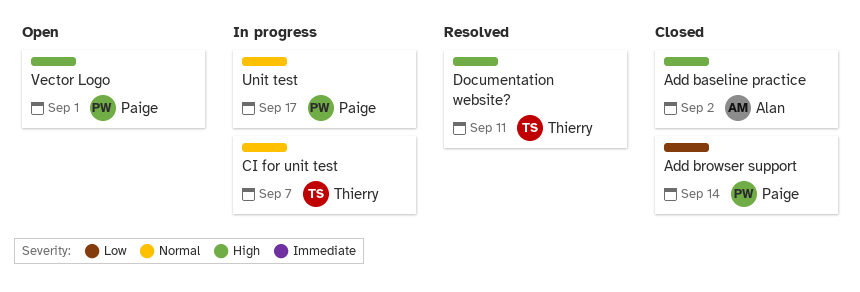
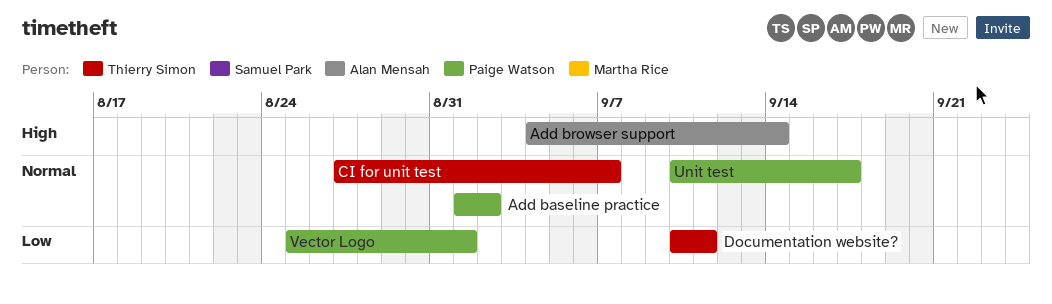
Add baseline practice, owner: Alan Mensah -> Paige Watson
Add baseline practice, priority: High -> Normal
Add browser support, owner: Paige Watson -> Alan Mensah
Add browser support, priority: Low -> High
Documentation website?, priority: High -> Low
Vector Logo, priority: High -> Low

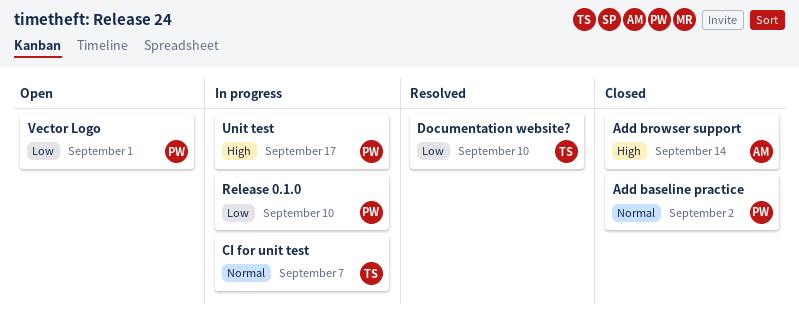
Documentation website?, due: Sep 11 -> Sep 10
Release 0.1.0: none -> present
Unit test, priority: Normal -> High

